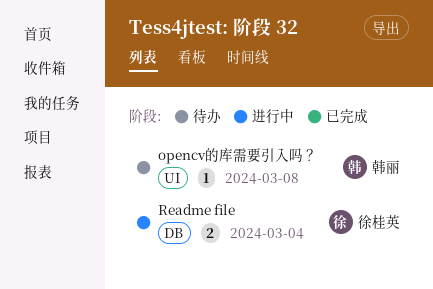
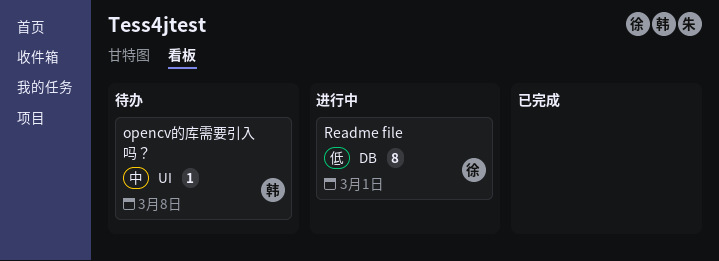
Readme file, estimate: 2 -> 8
Readme file, due: Mar 4 -> Mar 1

